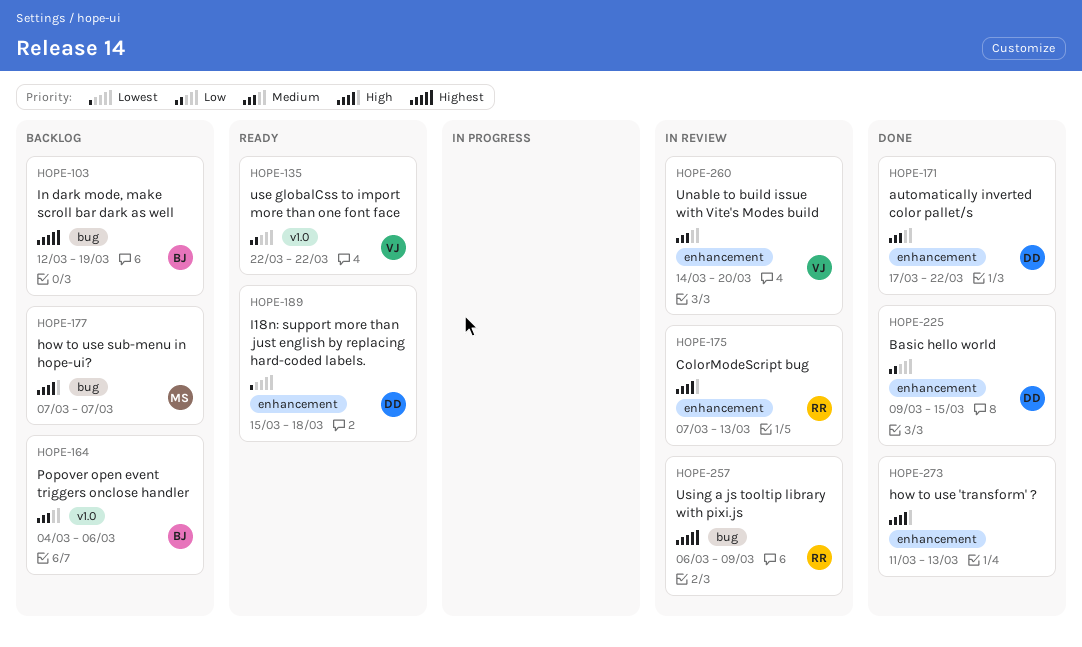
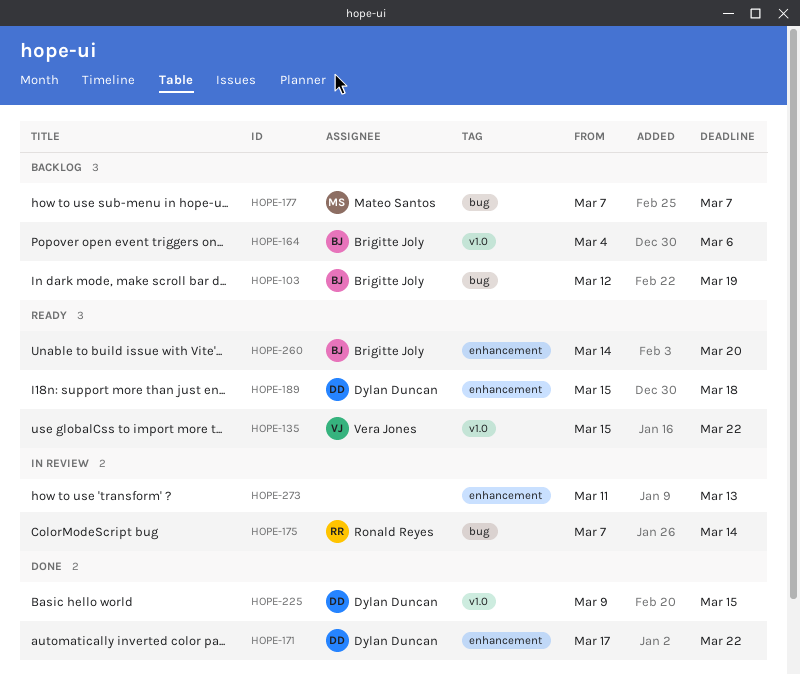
HOPE-135, start: Mar 22 -> Mar 15
HOPE-175, label: enhancement -> bug
HOPE-175, due: Mar 13 -> Mar 14
HOPE-225, label: enhancement -> v1.0
HOPE-257: present -> none
HOPE-260, status: In review -> Ready
HOPE-260, owner: Vera Jones -> Brigitte Joly
HOPE-273, status: Done -> In review

